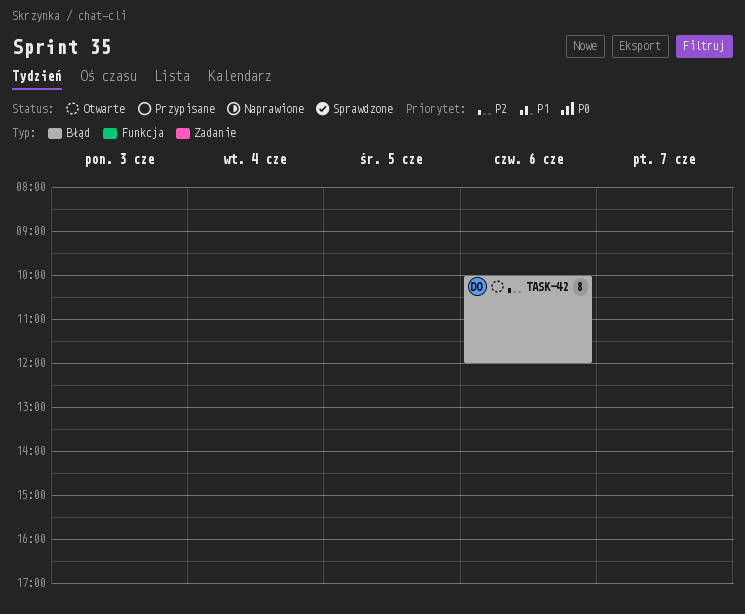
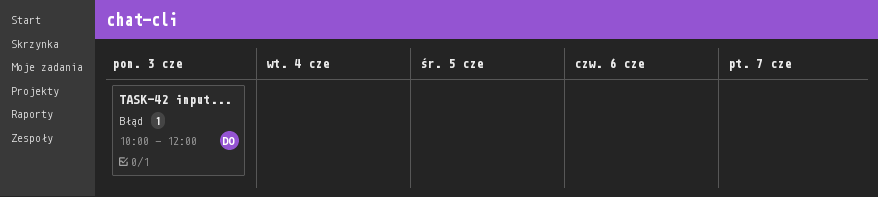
TASK-42, estimate: 8 -> 1
TASK-42, day: Jun 6 -> Jun 3

